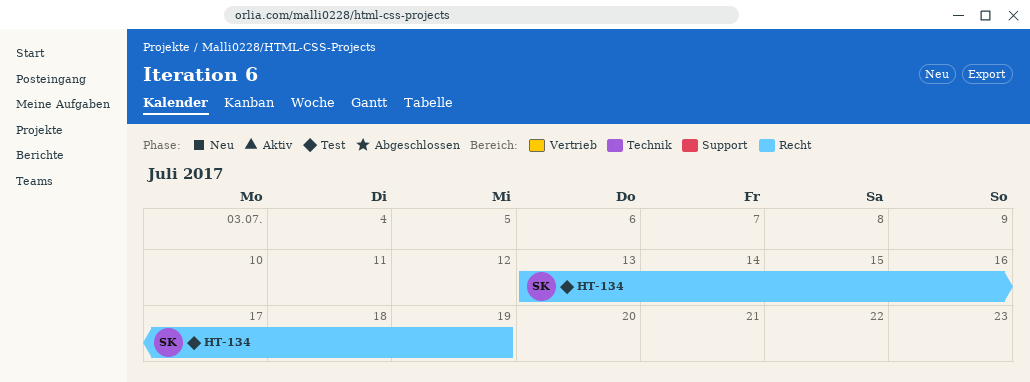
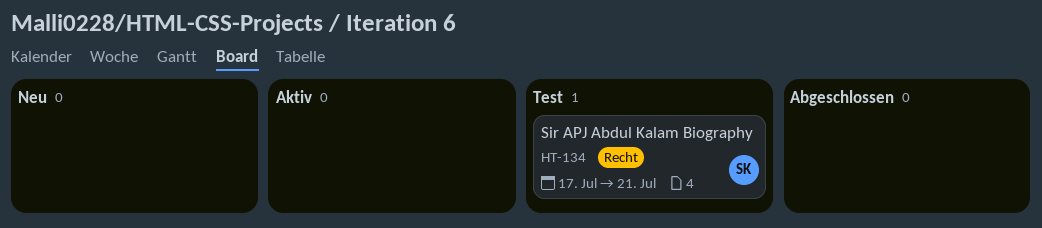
HT-134, start: Jul 13 -> Jul 17
HT-134, due: Jul 19 -> Jul 21

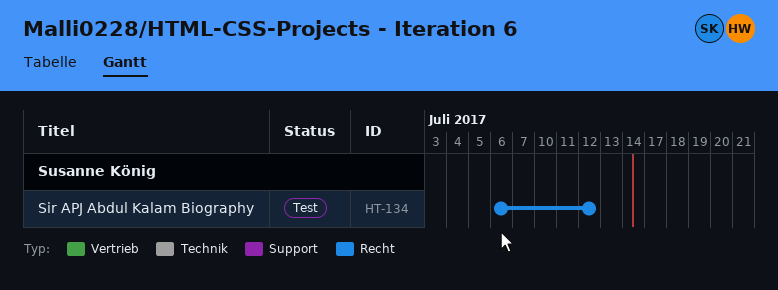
HT-134, start: Jul 17 -> Jul 6
HT-134, due: Jul 21 -> Jul 12

